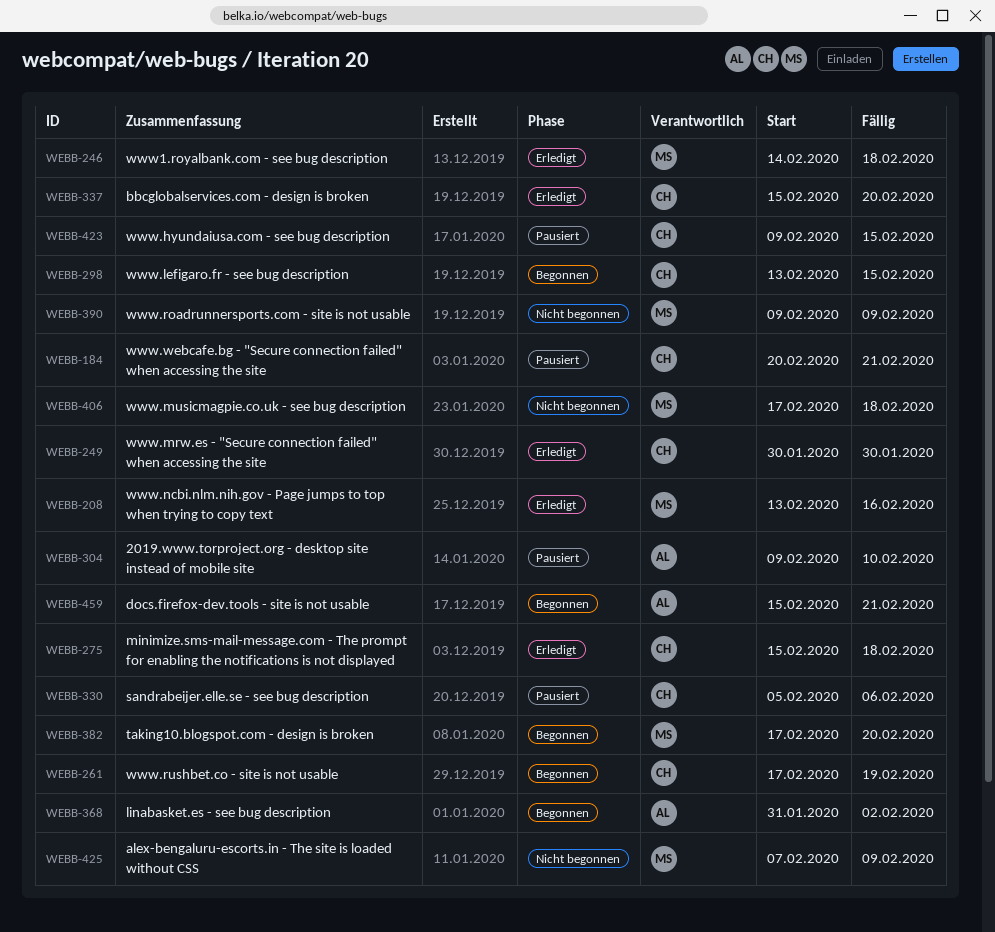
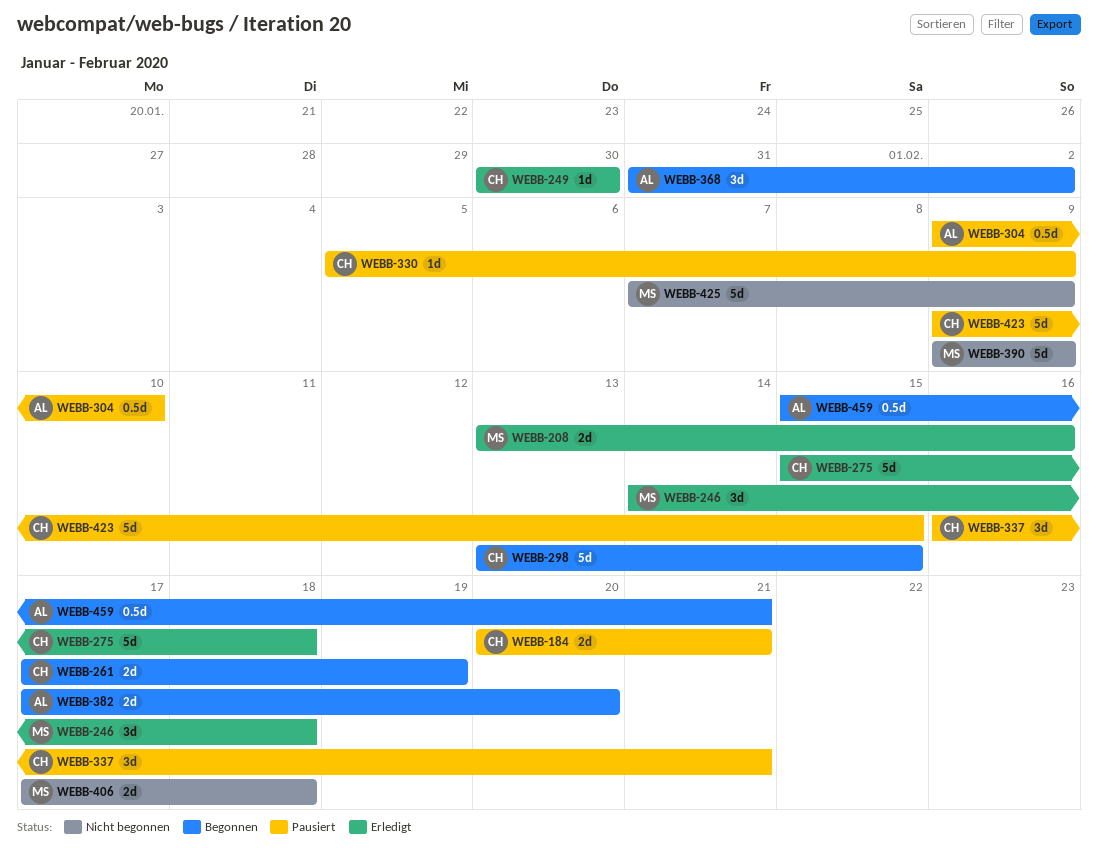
WEBB-330, due: Feb 6 -> Feb 9
WEBB-337, status: Erledigt -> Pausiert
WEBB-337, start: Feb 15 -> Feb 16
WEBB-337, due: Feb 20 -> Feb 21
WEBB-382, owner: MS -> AL

